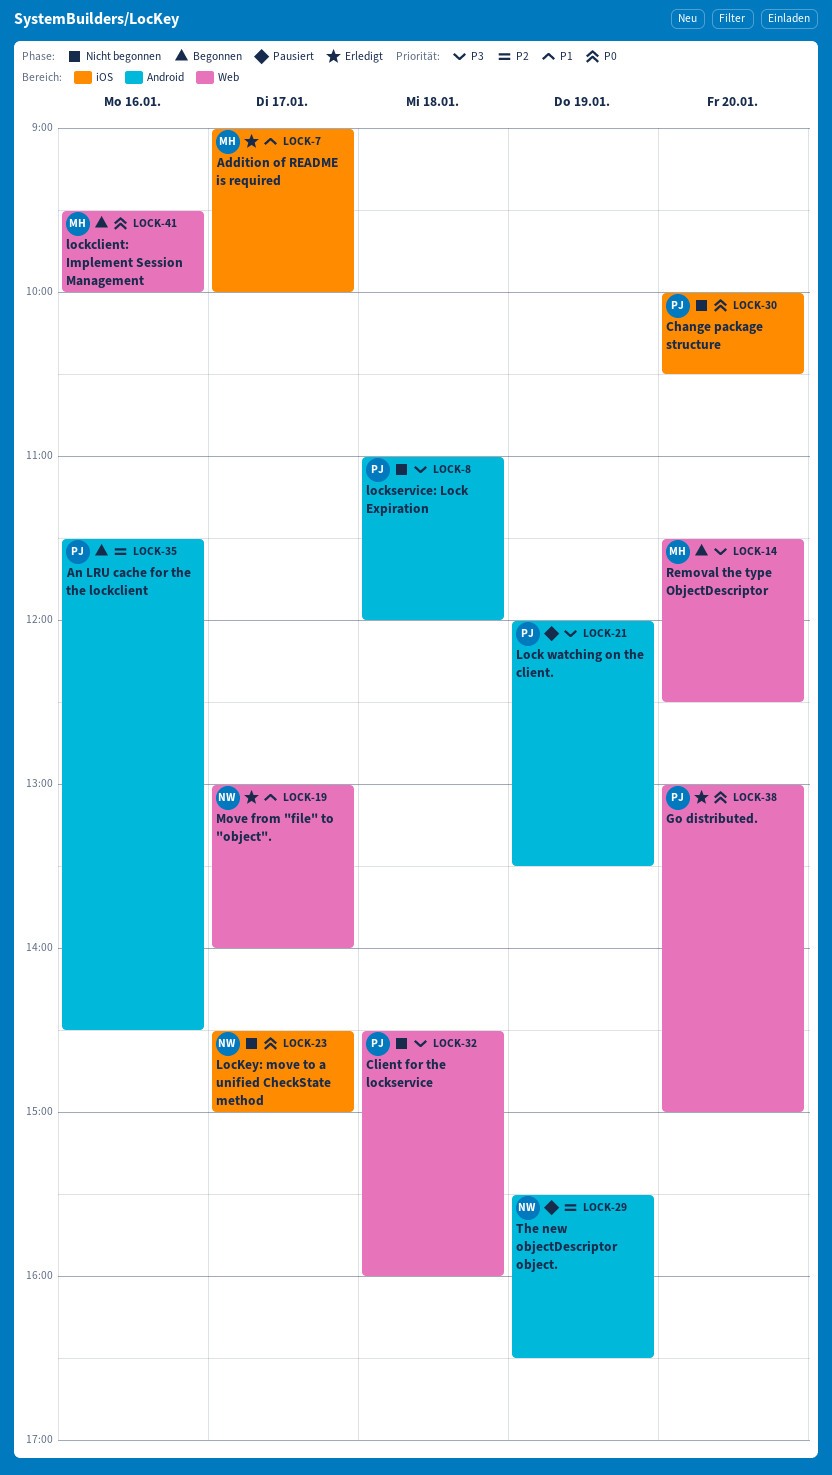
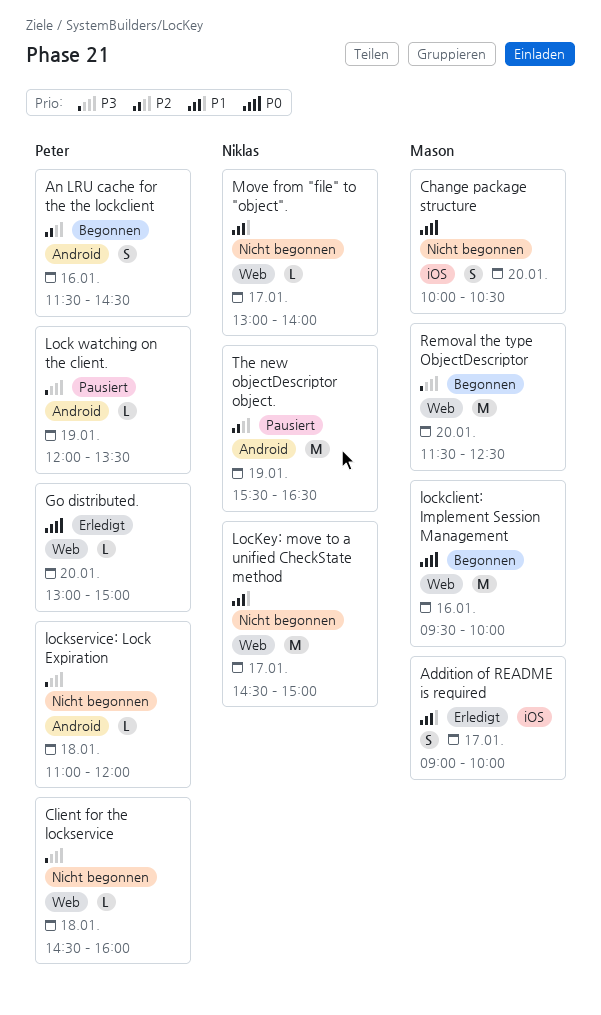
Change package structure, owner: Peter -> Mason
LocKey: move to a unified CheckState method, priority: P0 -> P1
LocKey: move to a unified CheckState method, label: iOS -> Web
Move from "file" to "object"., status: Erledigt -> Nicht begonnen

